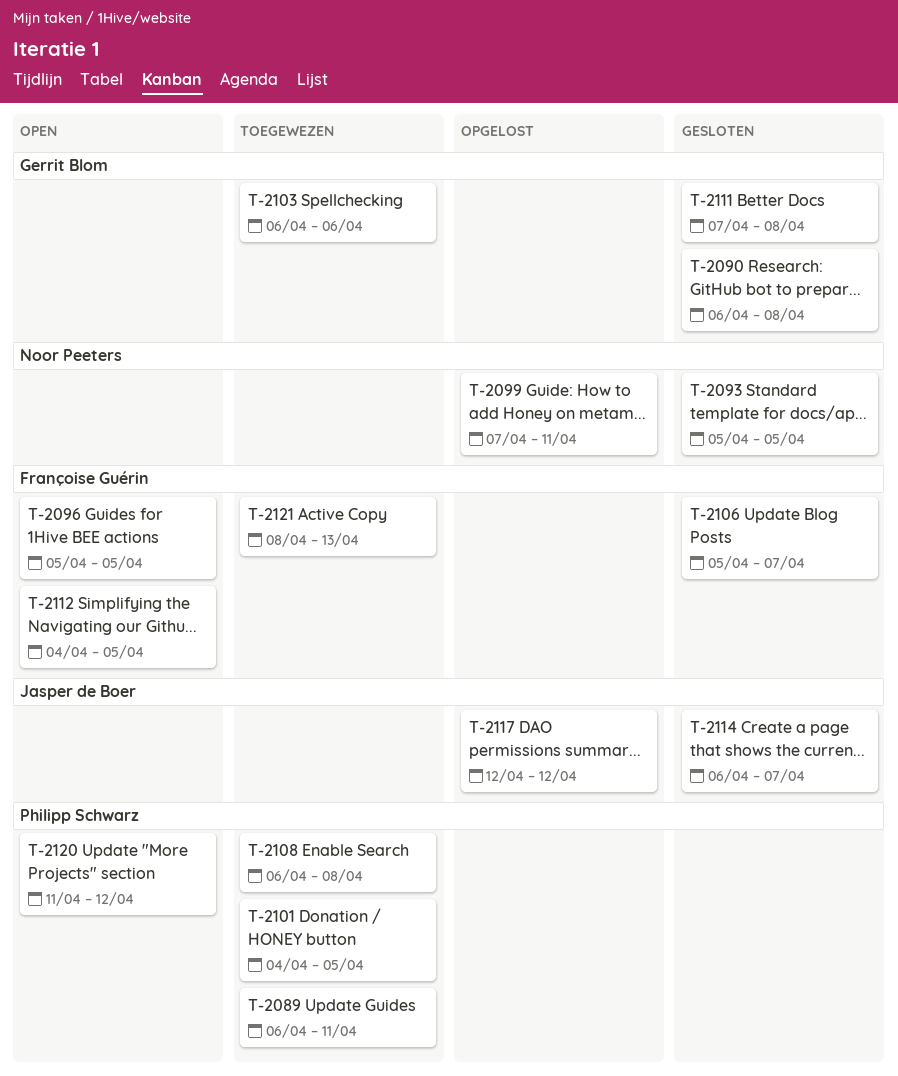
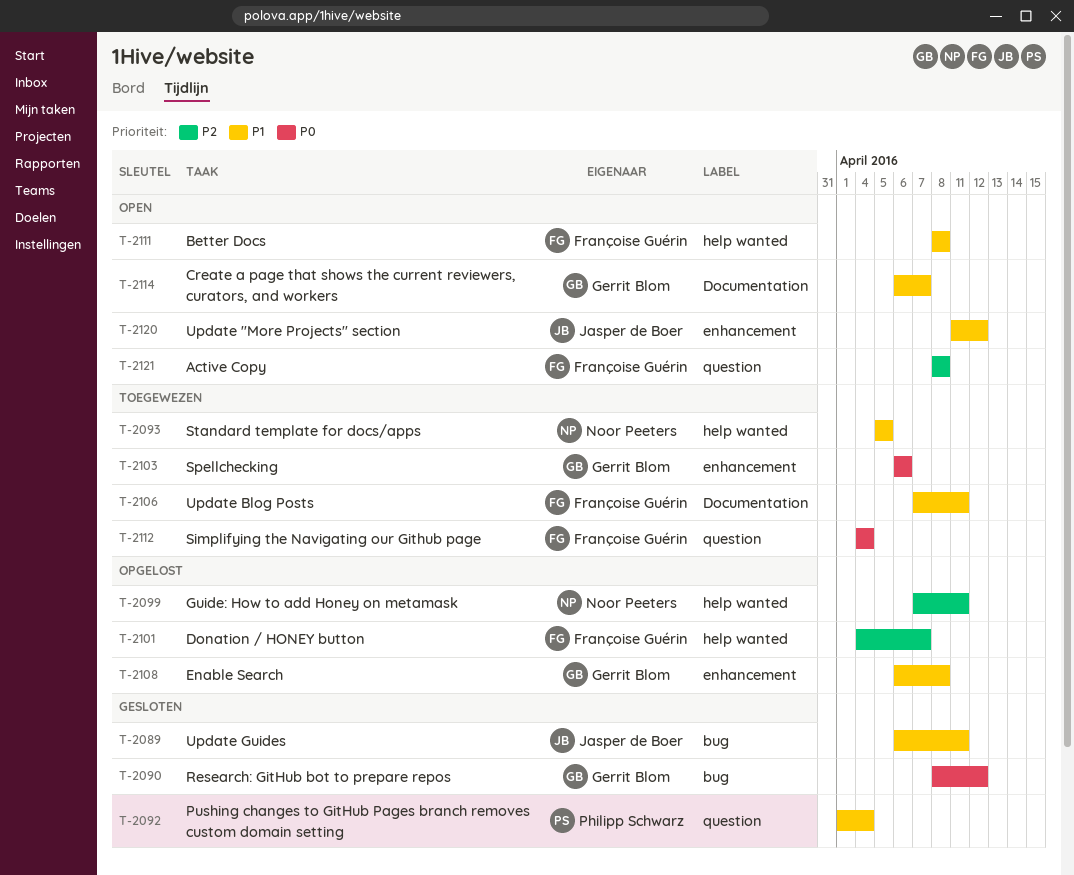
T-2089, status: Toegewezen -> Gesloten
T-2089, owner: Philipp Schwarz -> Jasper de Boer
T-2090, start: Apr 6 -> Apr 8
T-2090, due: Apr 8 -> Apr 12
T-2092: none -> present
T-2093, status: Gesloten -> Toegewezen
T-2096: present -> none
T-2101, status: Toegewezen -> Opgelost
T-2101, owner: Philipp Schwarz -> Françoise Guérin
T-2101, due: Apr 5 -> Apr 7
T-2106, status: Gesloten -> Toegewezen
T-2106, start: Apr 5 -> Apr 7
T-2106, due: Apr 7 -> Apr 11
T-2108, status: Toegewezen -> Opgelost
T-2108, owner: Philipp Schwarz -> Gerrit Blom
T-2111, status: Gesloten -> Open
T-2111, owner: Gerrit Blom -> Françoise Guérin
T-2111, start: Apr 7 -> Apr 8
T-2112, status: Open -> Toegewezen
T-2112, due: Apr 5 -> Apr 4
T-2114, status: Gesloten -> Open
T-2114, owner: Jasper de Boer -> Gerrit Blom
T-2117: present -> none
T-2120, owner: Philipp Schwarz -> Jasper de Boer
T-2121, status: Toegewezen -> Open
T-2121, due: Apr 13 -> Apr 8

